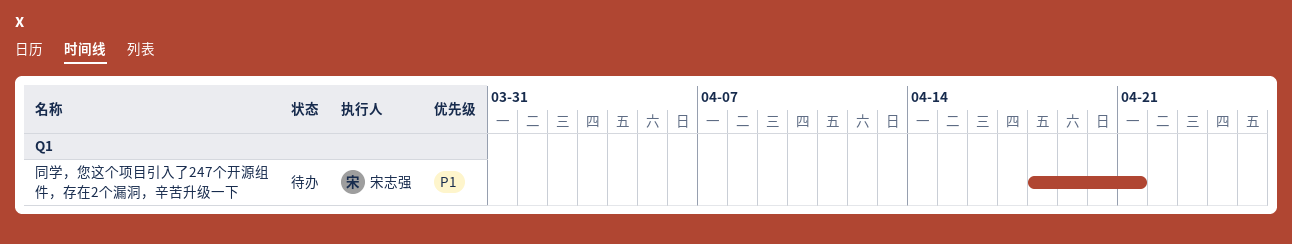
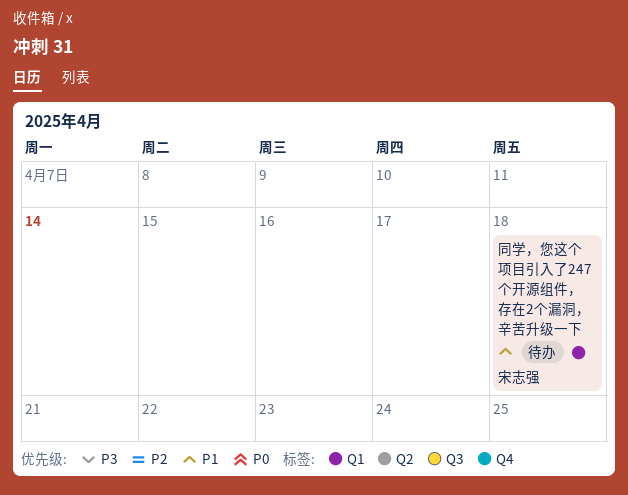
同学，您这个项目引入了247个开源组件，存在2个漏洞，辛苦升级一下, due: Apr 21 -> Apr 18

